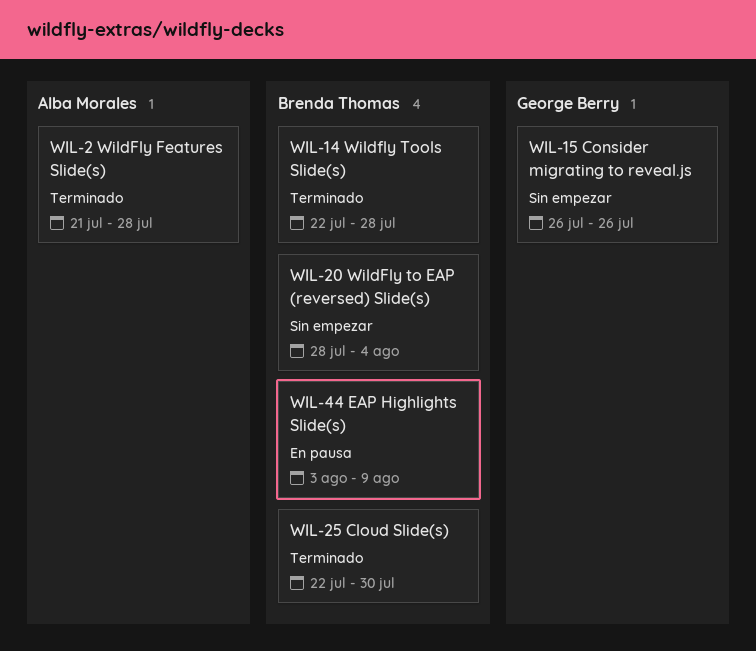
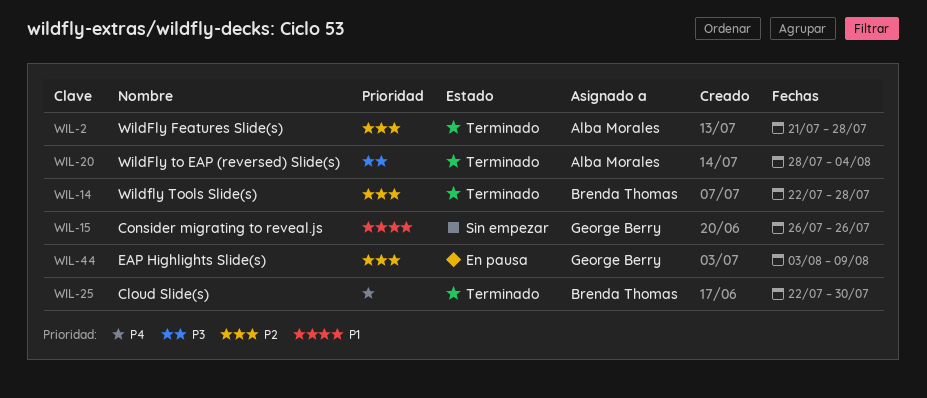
WIL-20, status: Sin empezar -> Terminado
WIL-20, owner: Brenda Thomas -> Alba Morales
WIL-44, owner: Brenda Thomas -> George Berry

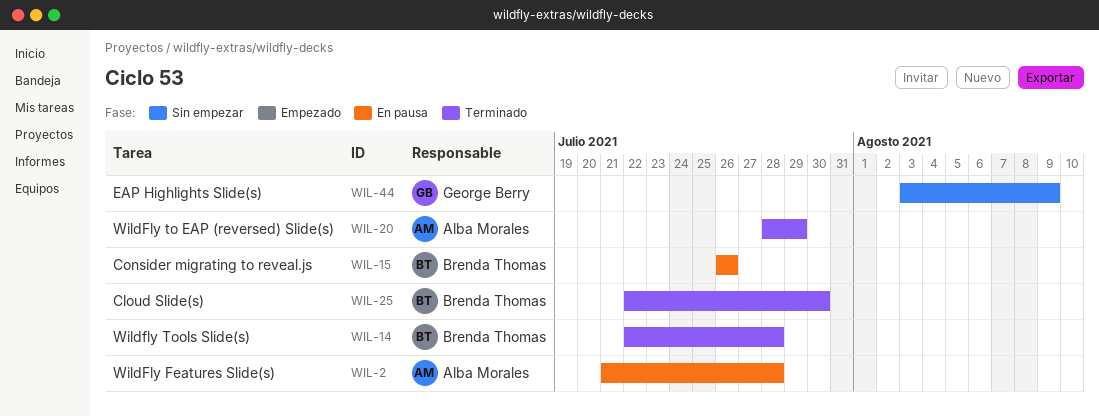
WIL-2, status: Terminado -> En pausa
WIL-15, status: Sin empezar -> En pausa
WIL-15, owner: George Berry -> Brenda Thomas
WIL-20, due: Aug 4 -> Jul 29
WIL-44, status: En pausa -> Sin empezar

